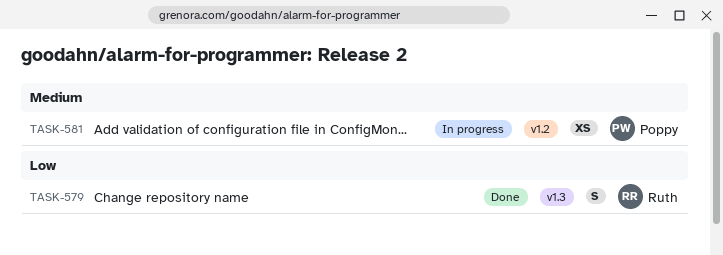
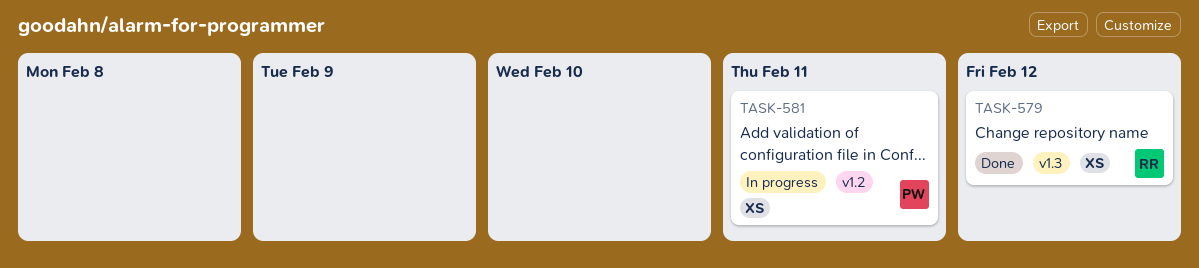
TASK-579, estimate: S -> XS

